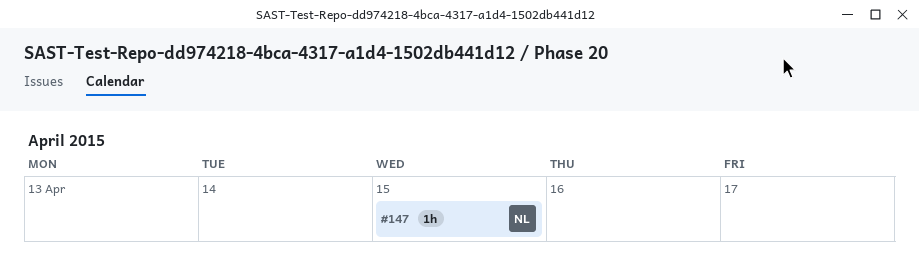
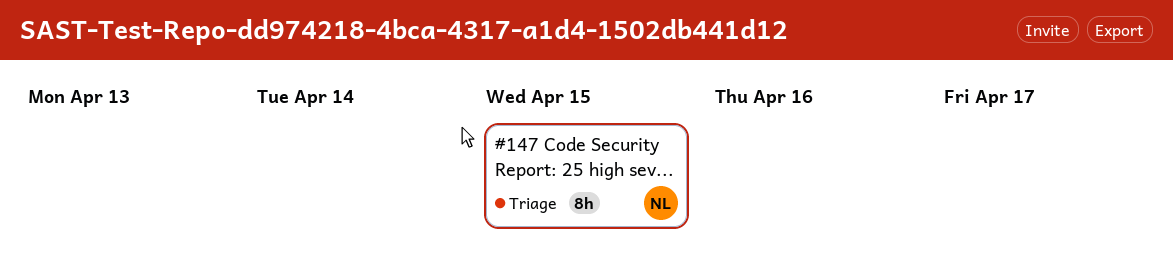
#147, estimate: 1h -> 8h

